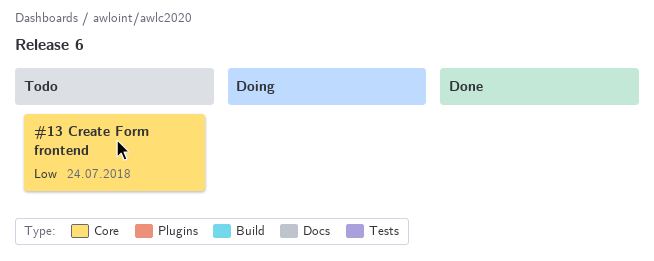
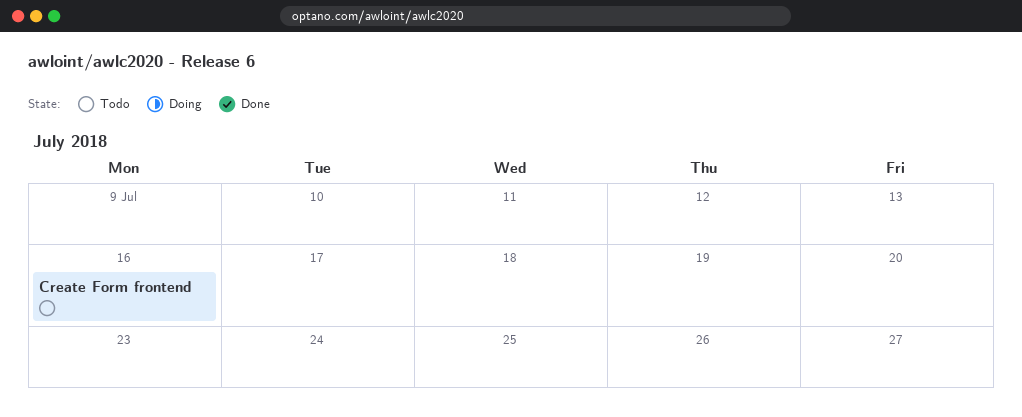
Create Form frontend, due: Jul 24 -> Jul 16

